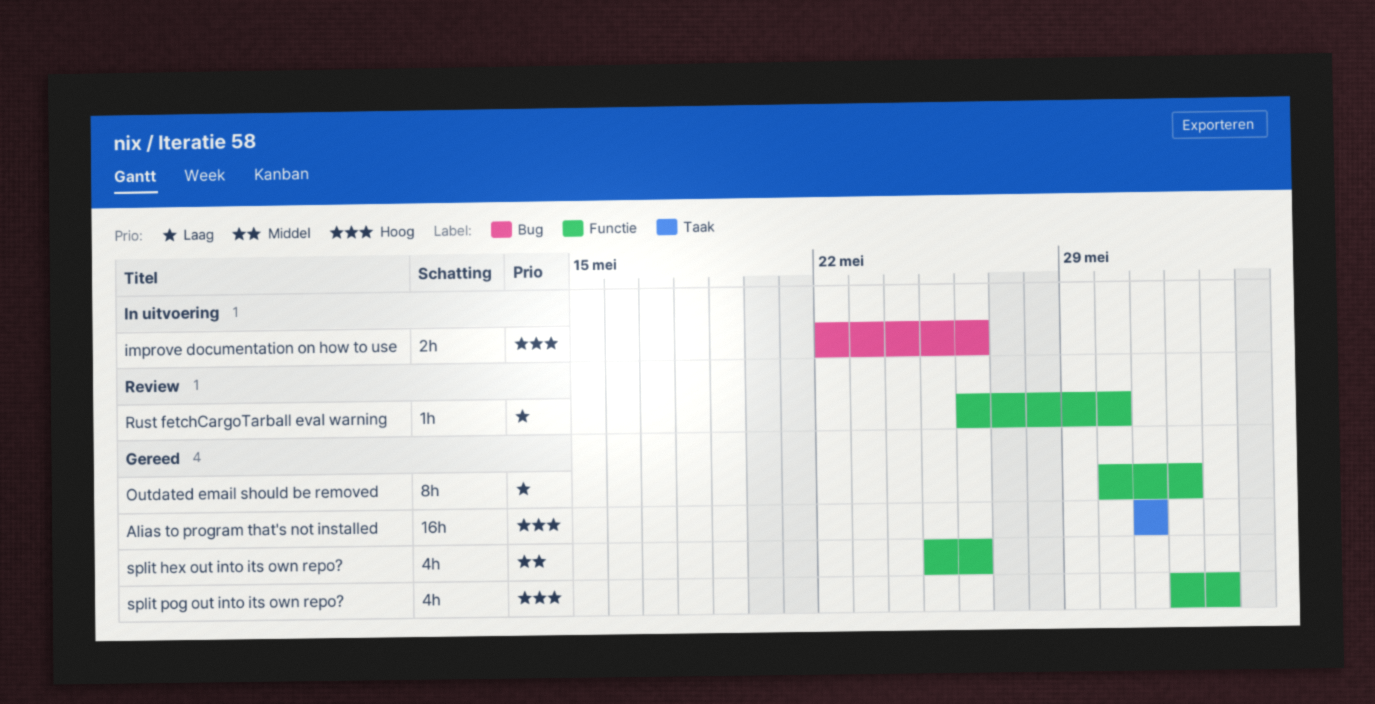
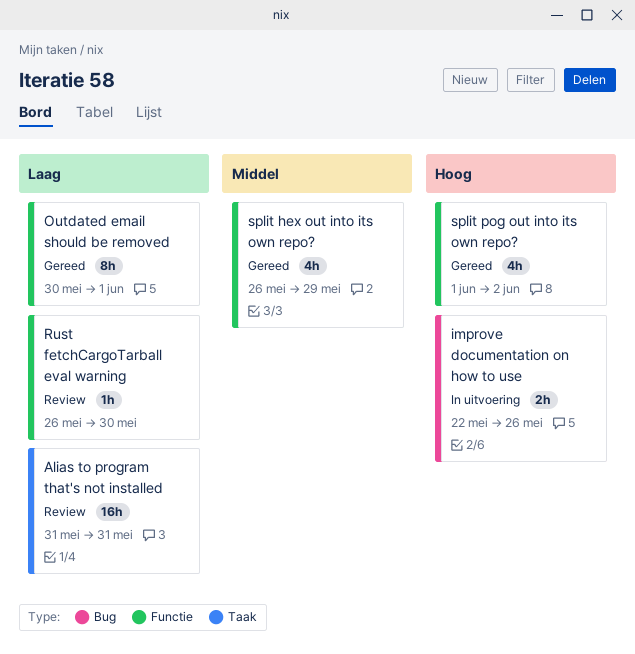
Alias to program that's not installed, status: Gereed -> Review
Alias to program that's not installed, priority: Hoog -> Laag
split hex out into its own repo?, start: May 25 -> May 26
split hex out into its own repo?, due: May 26 -> May 29

